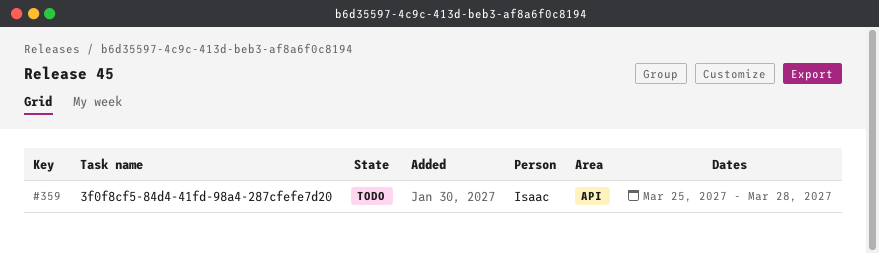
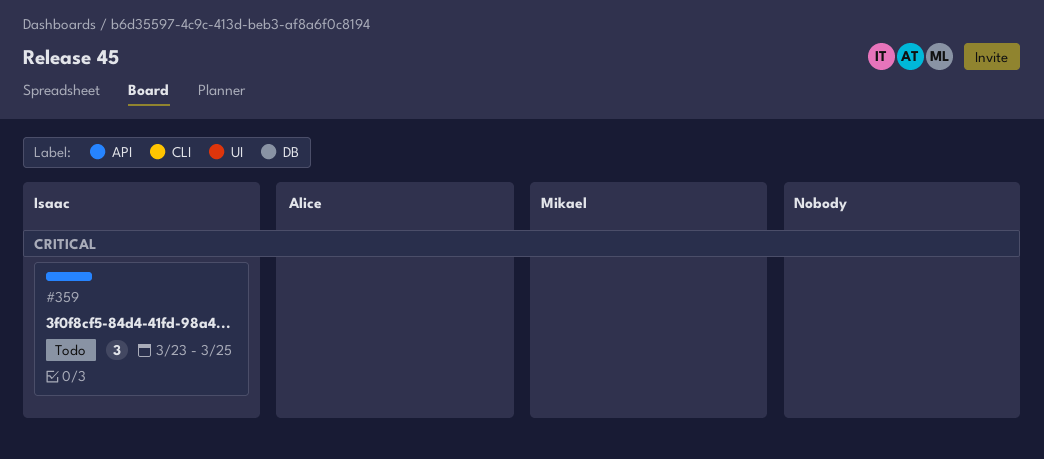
#359, start: Mar 25 -> Mar 23
#359, due: Mar 28 -> Mar 25

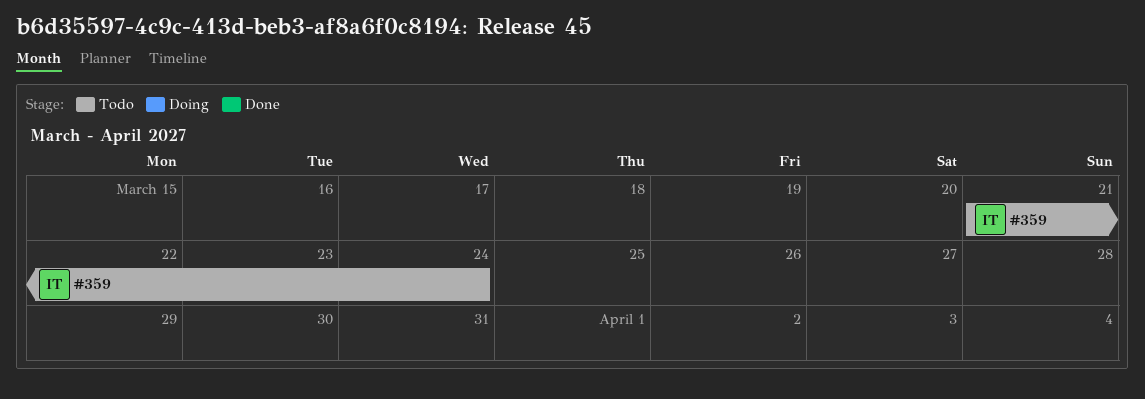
#359, start: Mar 23 -> Mar 21
#359, due: Mar 25 -> Mar 24

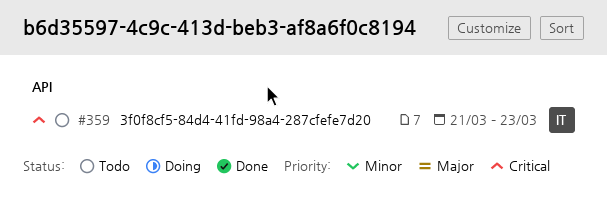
#359, due: Mar 24 -> Mar 23

